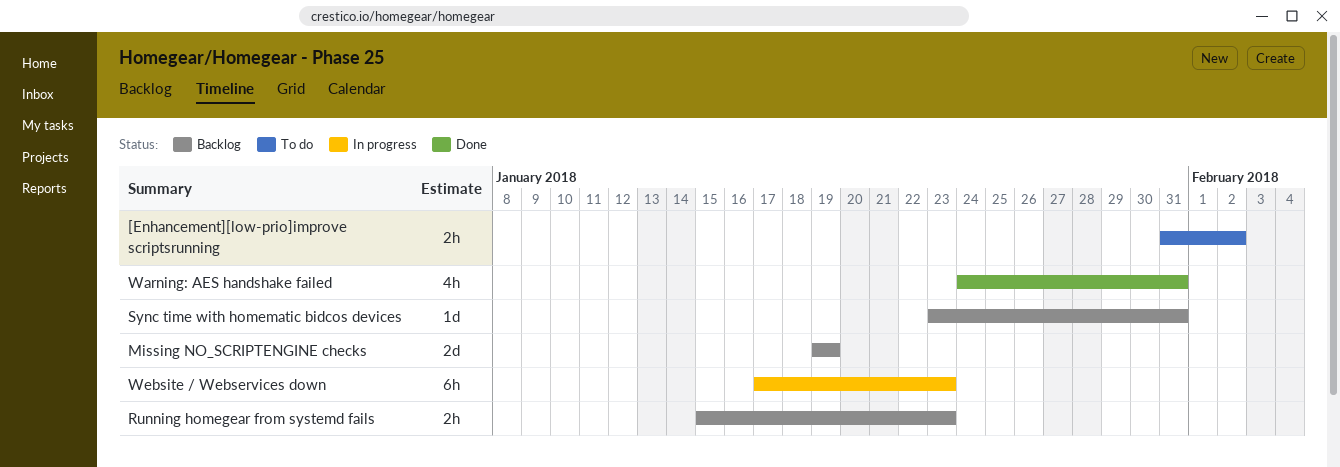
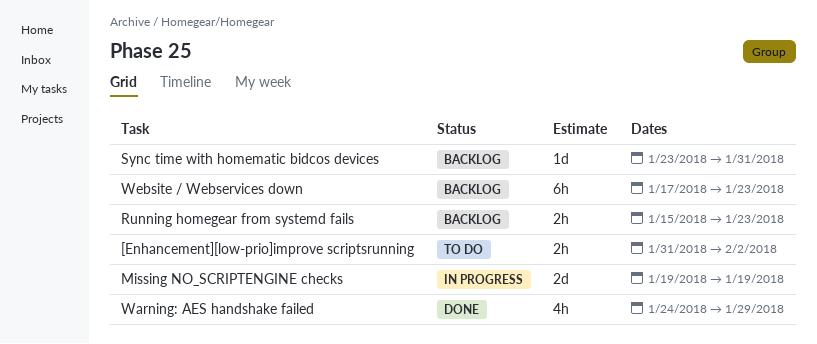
Missing NO_SCRIPTENGINE checks, status: Backlog -> In progress
Warning: AES handshake failed, due: Jan 31 -> Jan 29
Website / Webservices down, status: In progress -> Backlog

